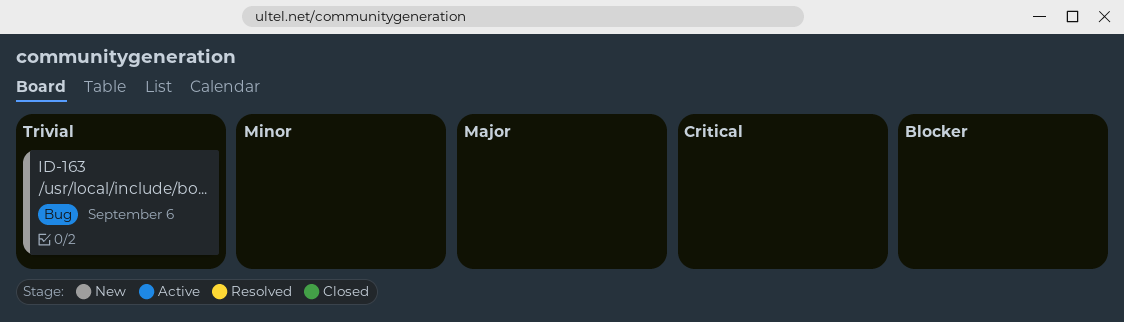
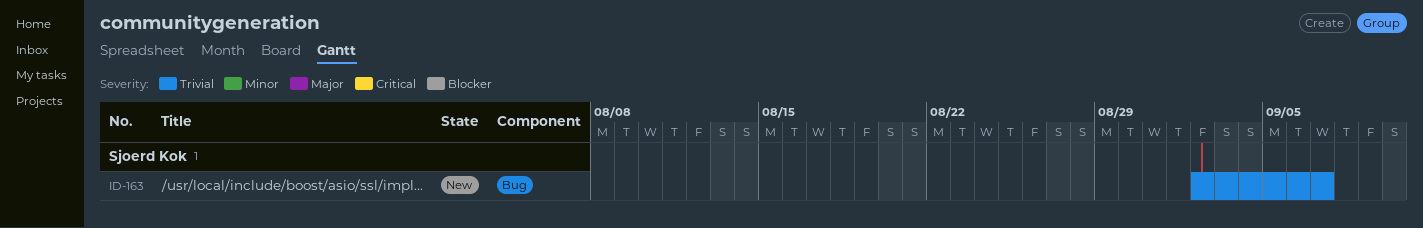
ID-163, due: Sep 6 -> Sep 7

